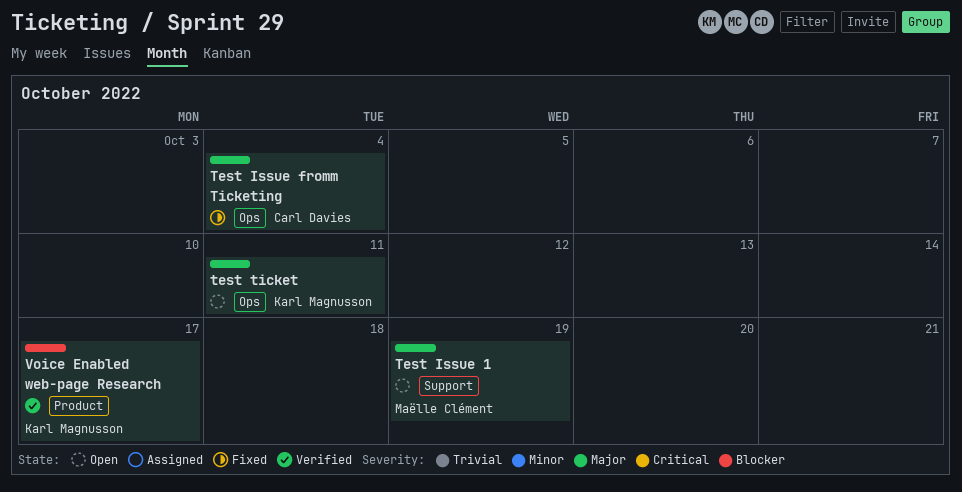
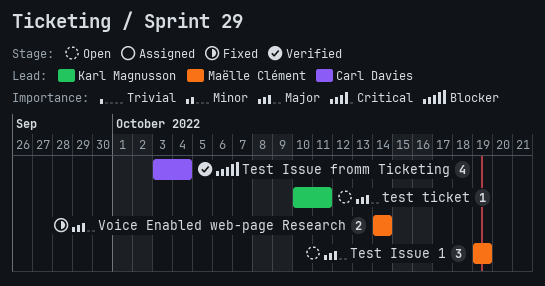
Test Issue fromm Ticketing, status: Fixed -> Verified
Test Issue fromm Ticketing, priority: Major -> Blocker
Voice Enabled web-page Research, status: Verified -> Fixed
Voice Enabled web-page Research, owner: Karl Magnusson -> Maëlle Clément
Voice Enabled web-page Research, priority: Blocker -> Major
Voice Enabled web-page Research, due: Oct 17 -> Oct 14

